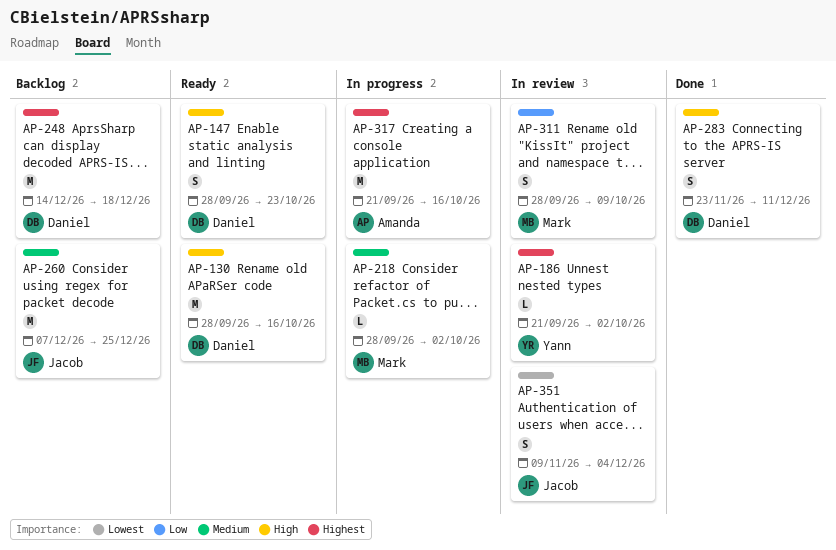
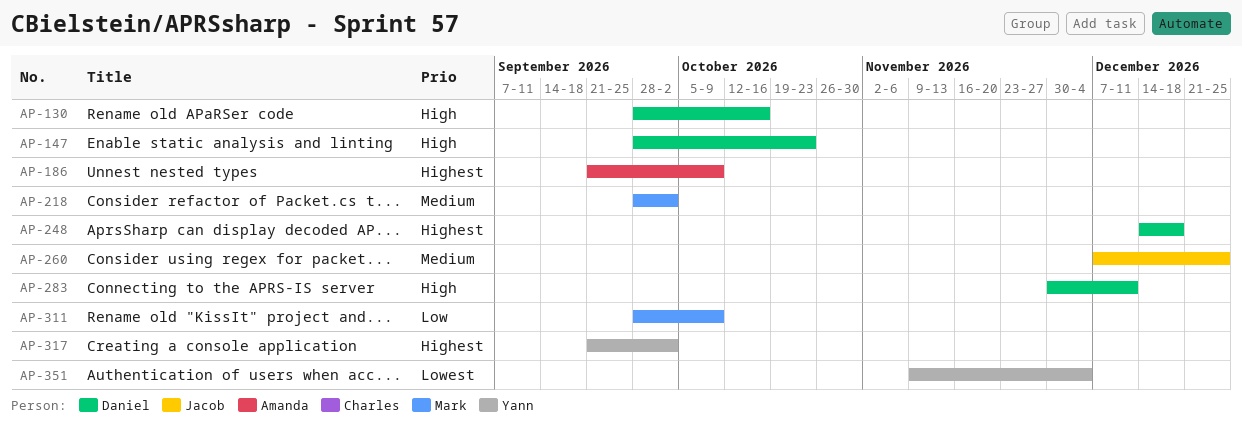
AP-186, owner: Yann -> Amanda
AP-186, due: Oct 2 -> Oct 9
AP-283, start: Nov 23 -> Nov 30
AP-317, owner: Amanda -> Yann
AP-317, due: Oct 16 -> Oct 2
AP-351, owner: Jacob -> Yann

